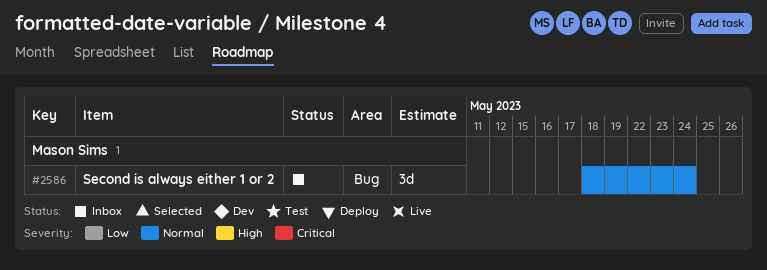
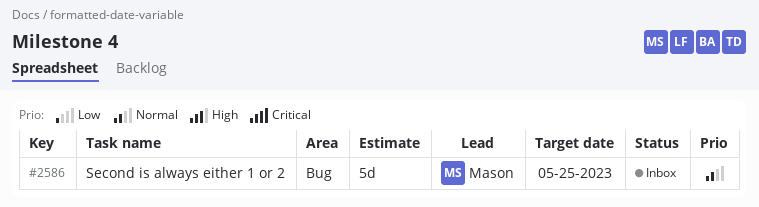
#2586, estimate: 3d -> 5d
#2586, due: May 24 -> May 25

